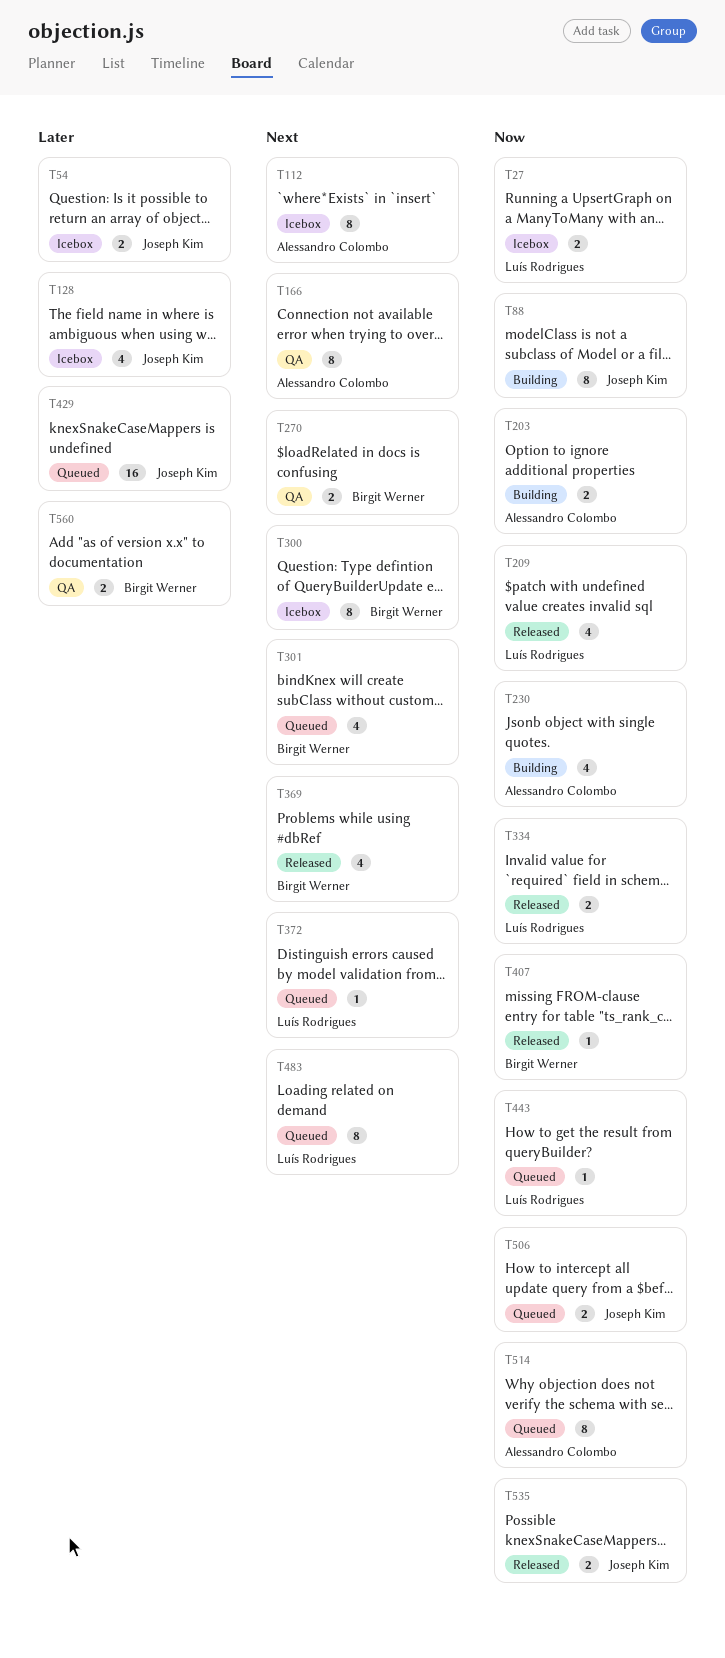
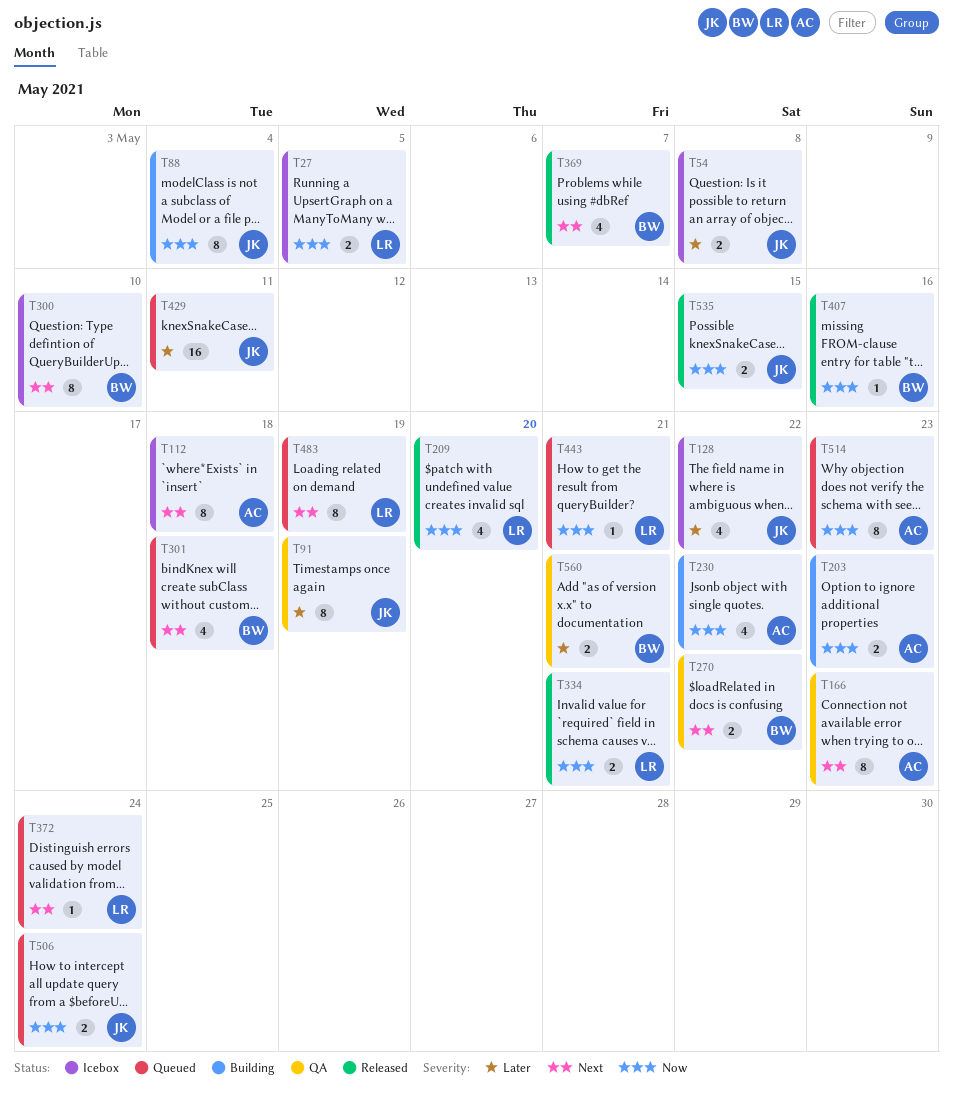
T91: none -> present

